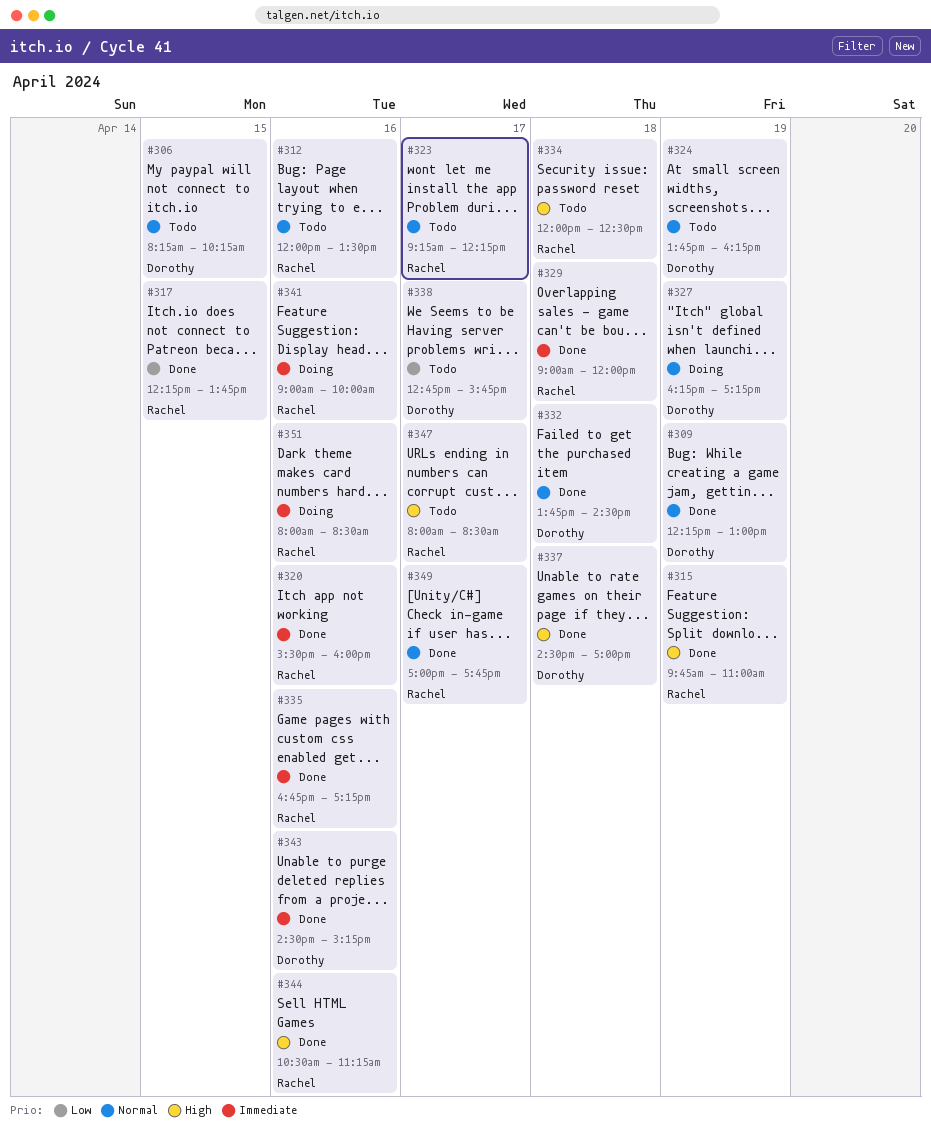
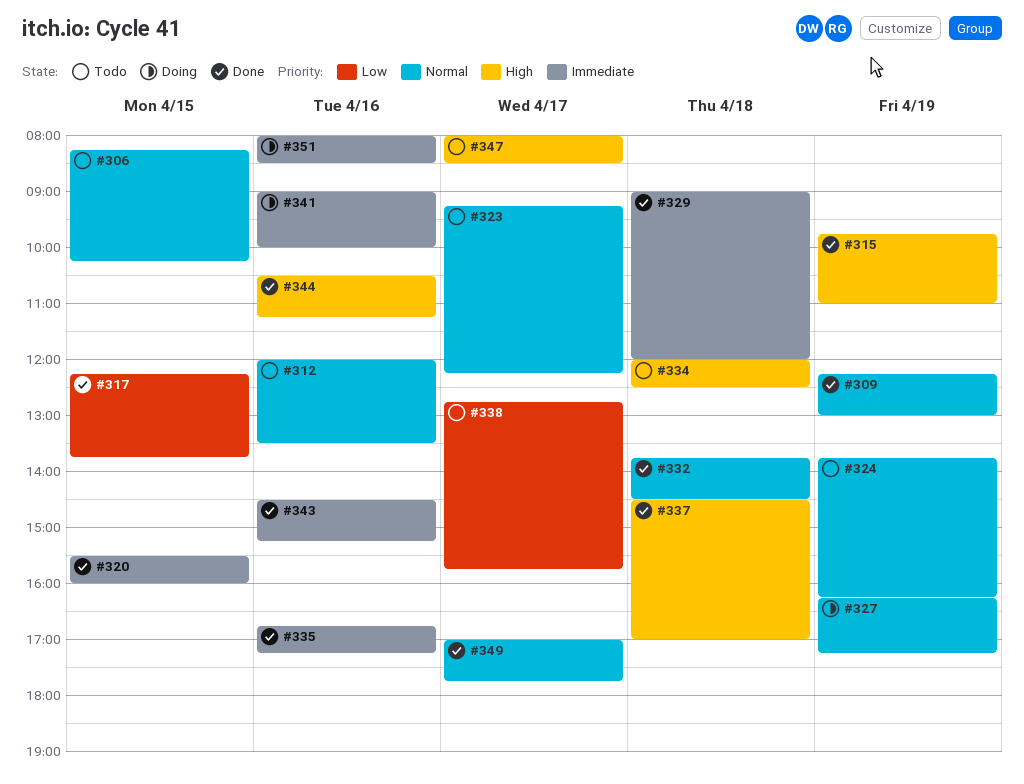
#320, day: Apr 16 -> Apr 15

